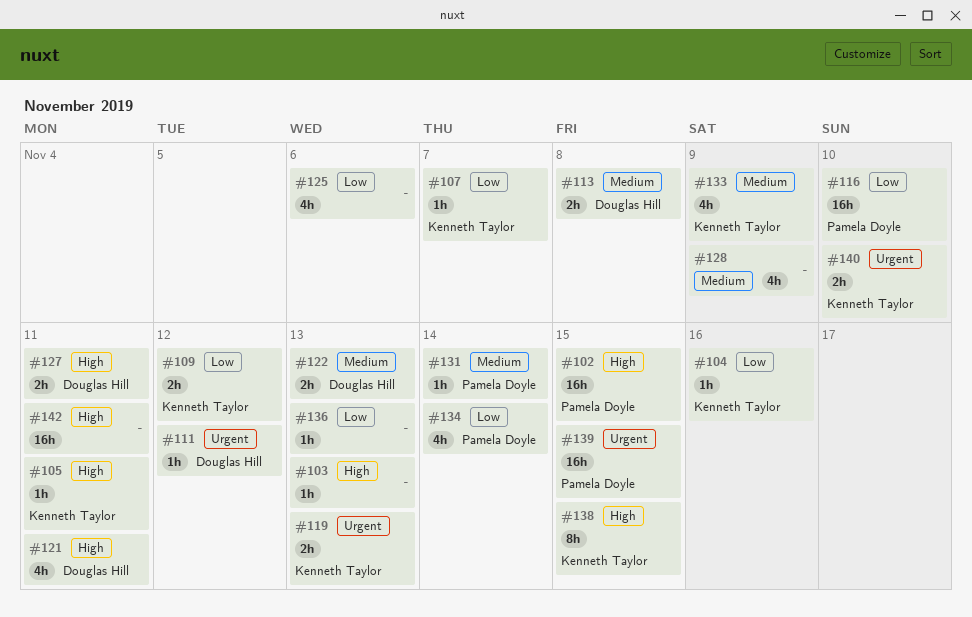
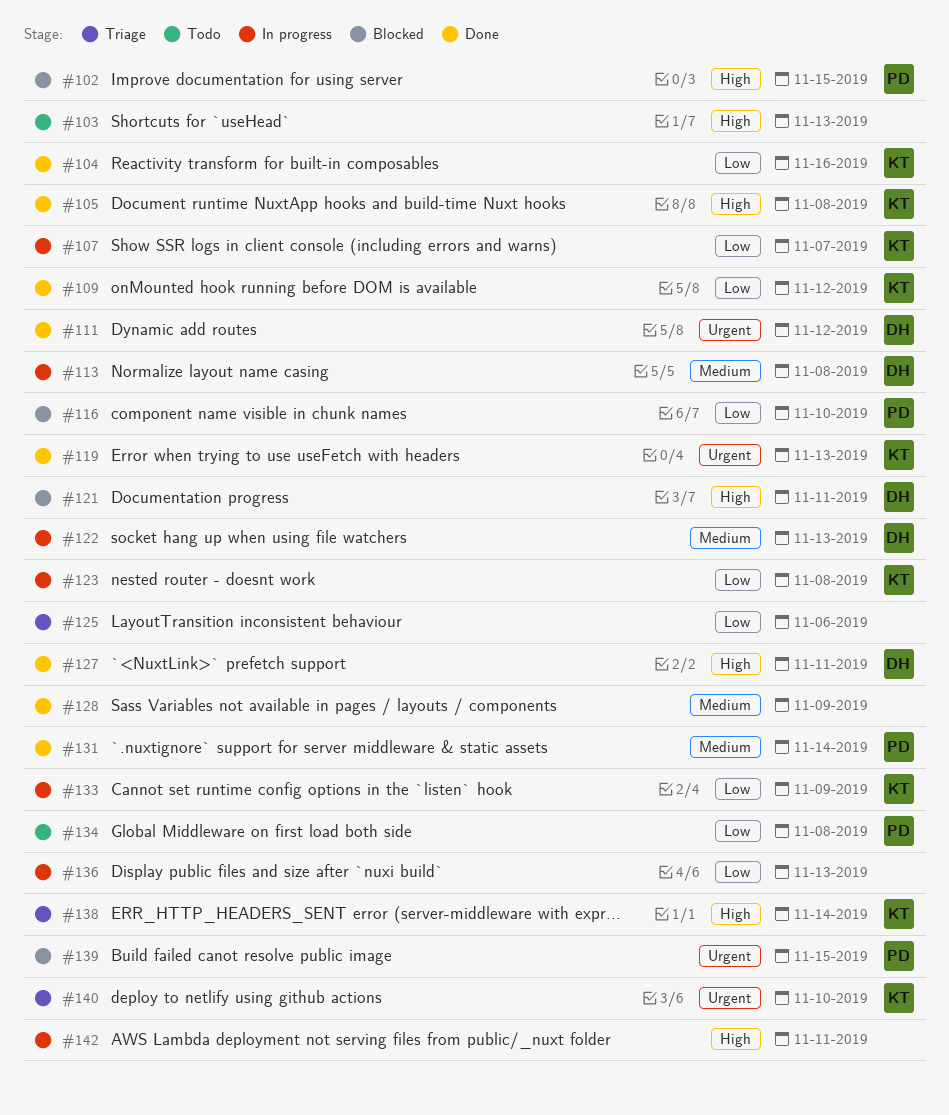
#105, due: Nov 11 -> Nov 8
#123: none -> present
#133, priority: Medium -> Low
#134, due: Nov 14 -> Nov 8
#138, due: Nov 15 -> Nov 14

